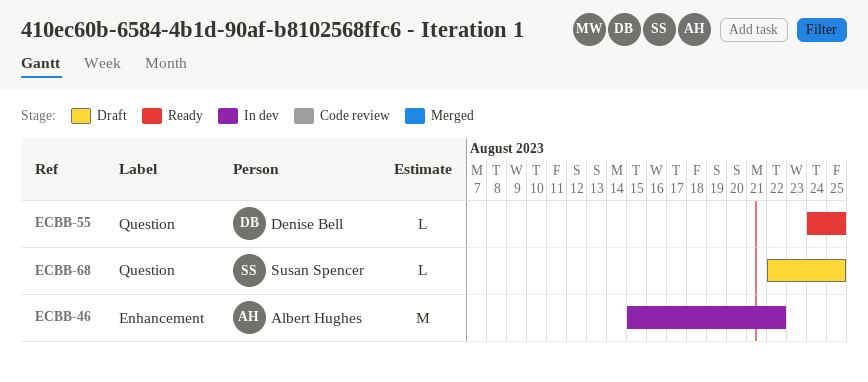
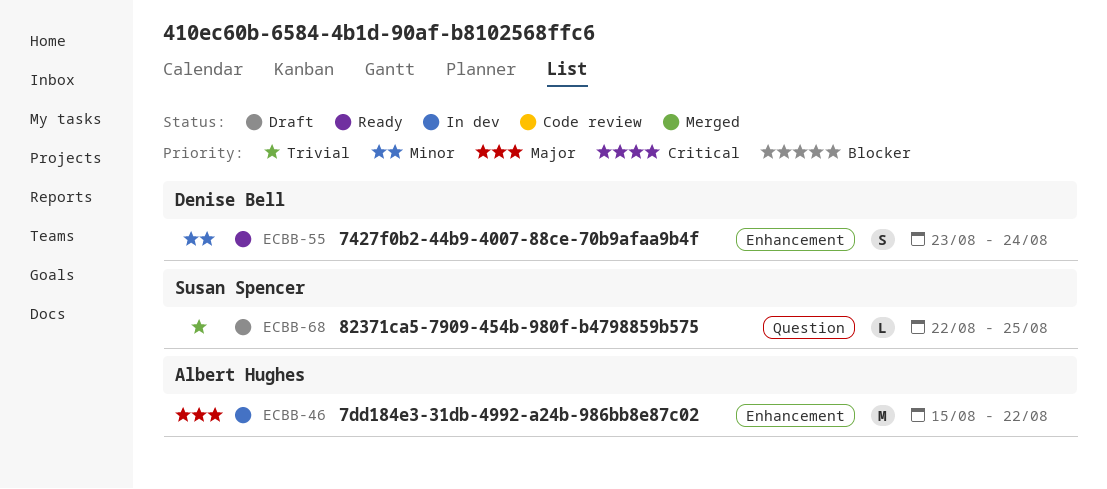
ECBB-55, label: Question -> Enhancement
ECBB-55, estimate: L -> S
ECBB-55, start: Aug 24 -> Aug 23
ECBB-55, due: Aug 25 -> Aug 24

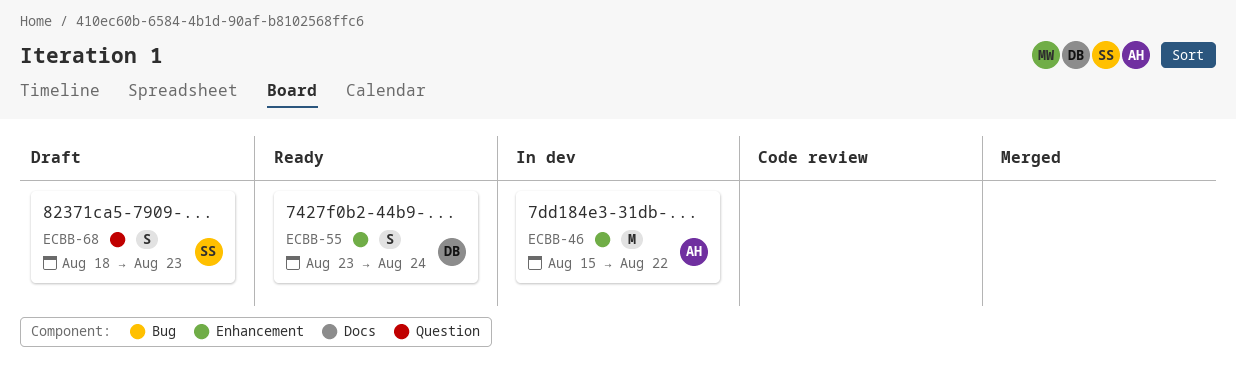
ECBB-68, estimate: L -> S
ECBB-68, start: Aug 22 -> Aug 18
ECBB-68, due: Aug 25 -> Aug 23

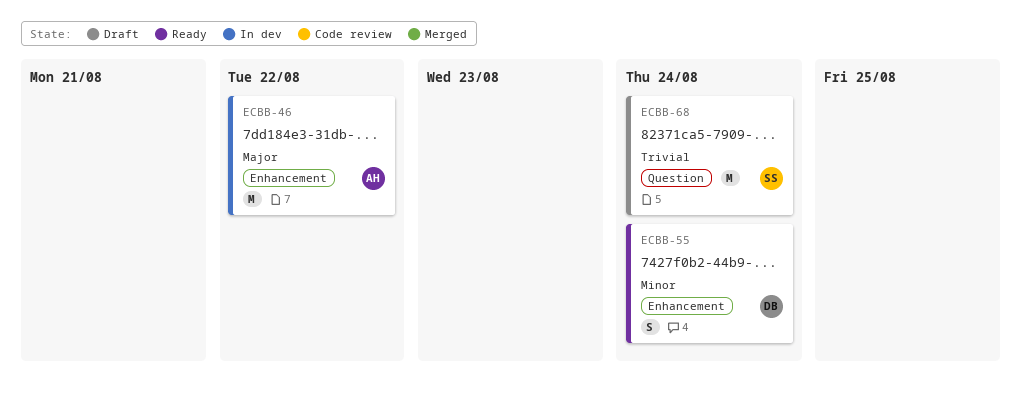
ECBB-68, estimate: S -> M
ECBB-68, due: Aug 23 -> Aug 24

